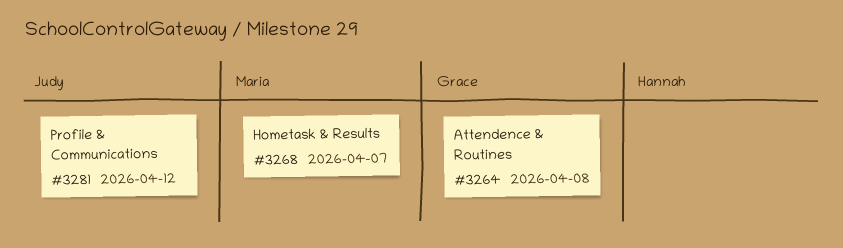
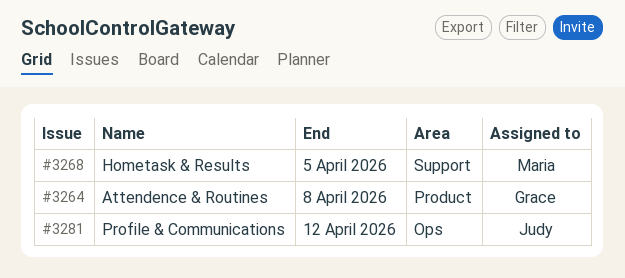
#3268, due: Apr 7 -> Apr 5

